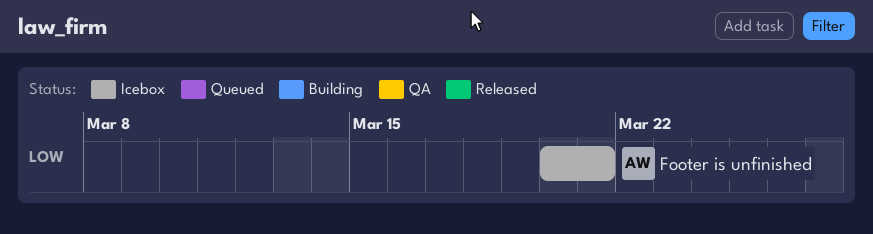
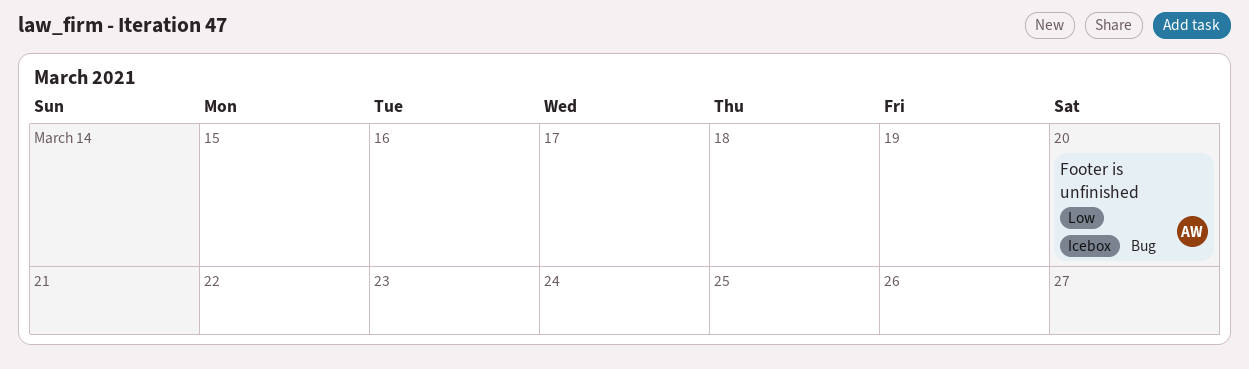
Footer is unfinished, due: Mar 21 -> Mar 20

